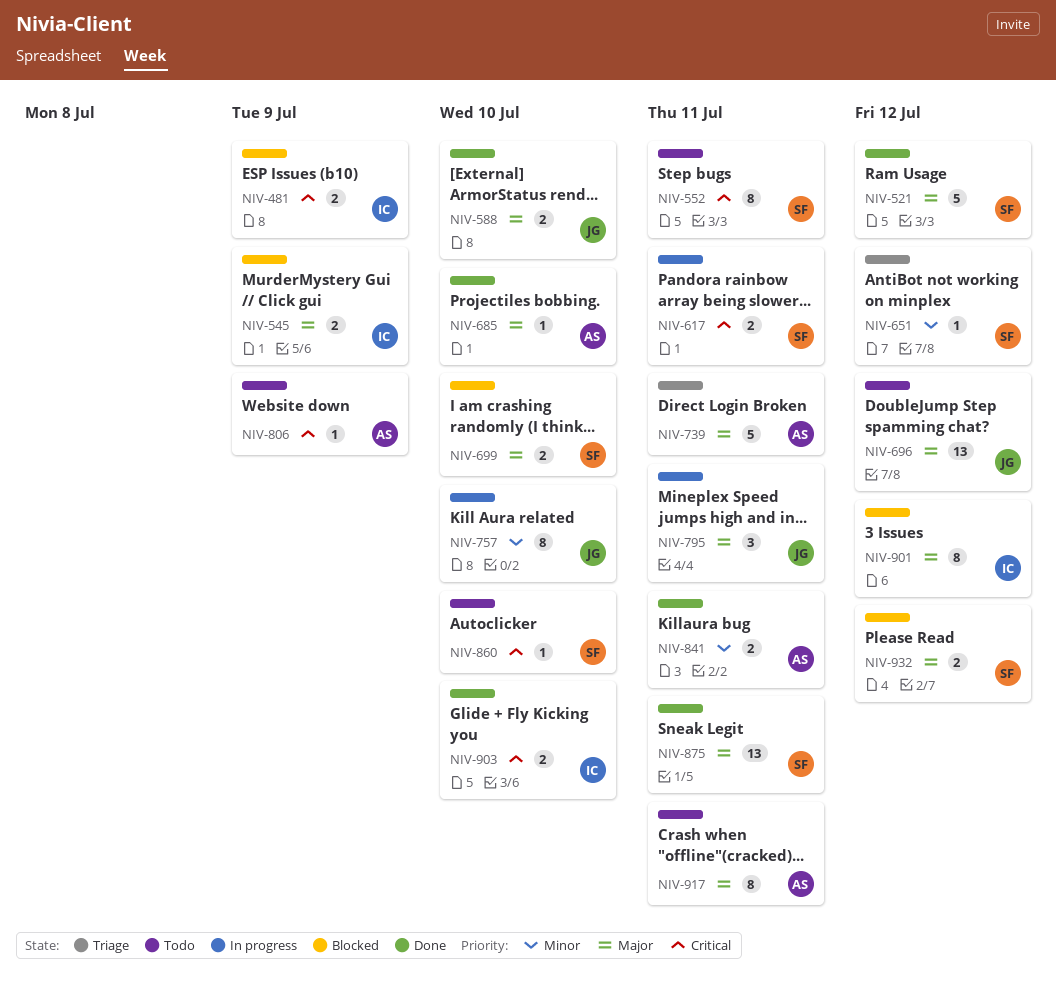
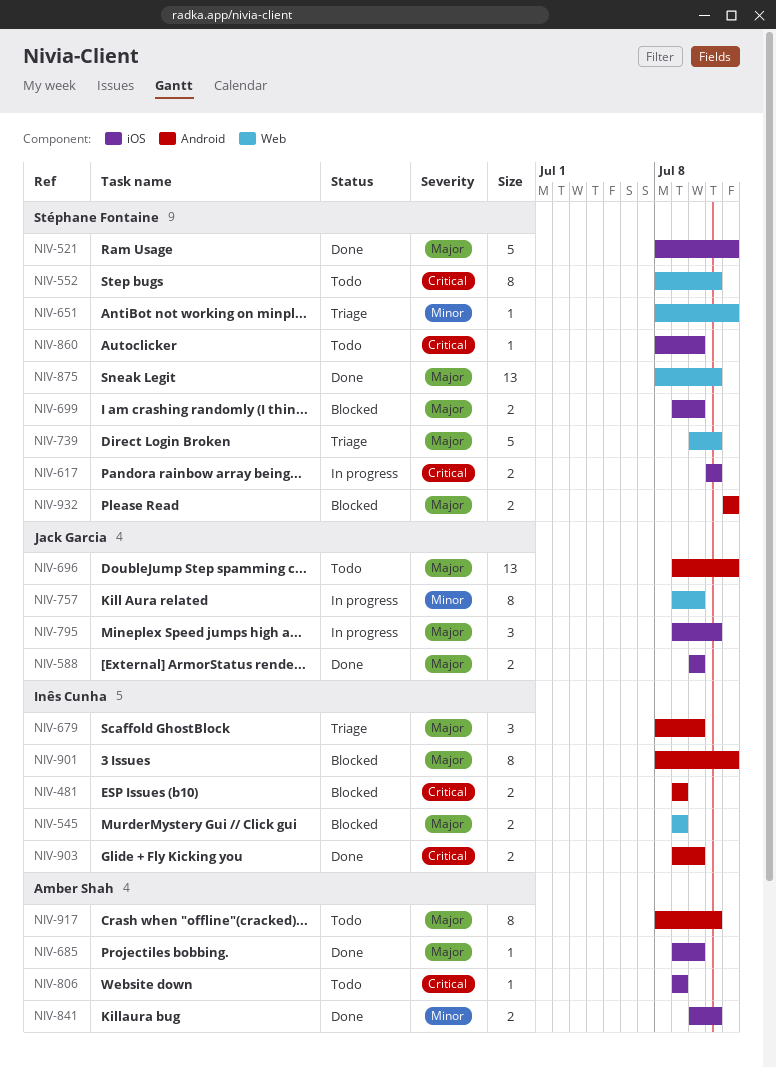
NIV-679: none -> present
NIV-739, owner: Amber Shah -> Stéphane Fontaine

